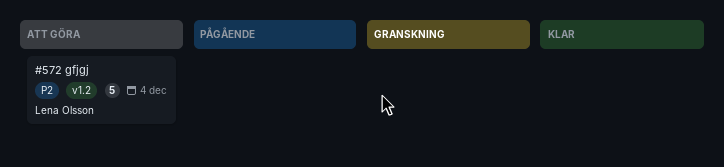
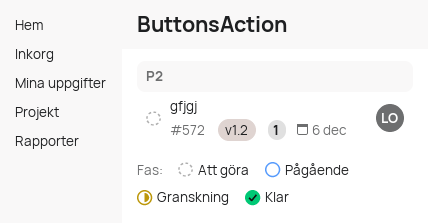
#572, estimate: 5 -> 1
#572, due: Dec 4 -> Dec 6

